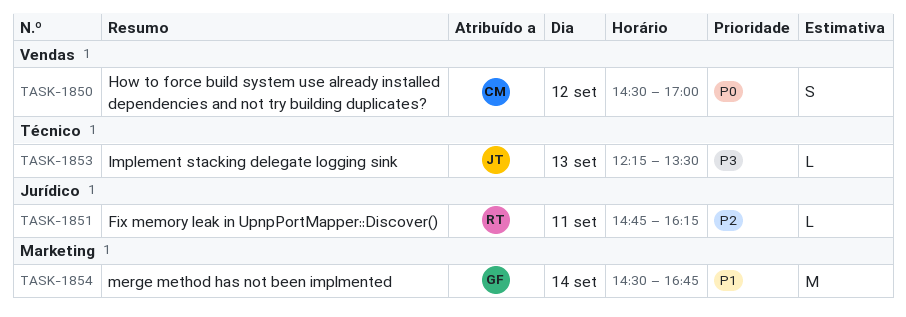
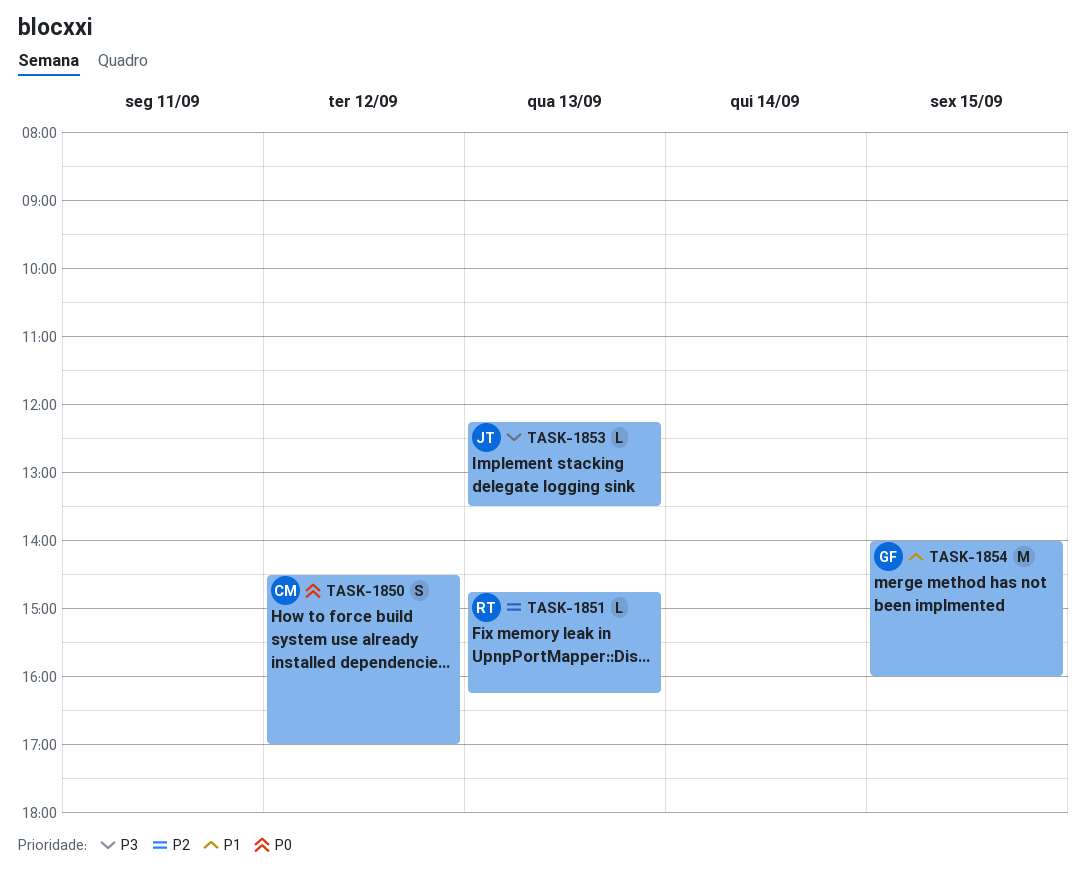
TASK-1851, day: Sep 11 -> Sep 13
TASK-1854, day: Sep 14 -> Sep 15
TASK-1854, begins: 14:30 -> 14:00
TASK-1854, ends: 16:45 -> 16:00

